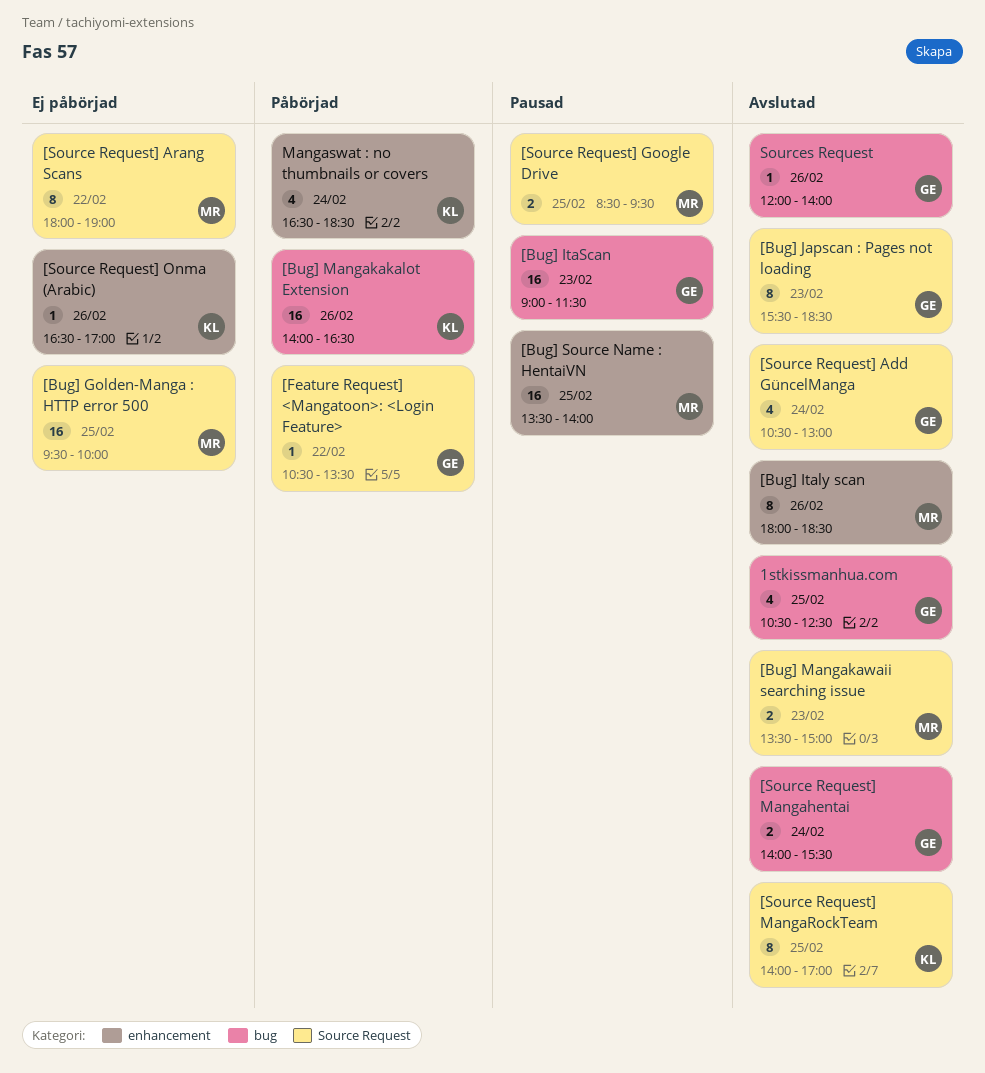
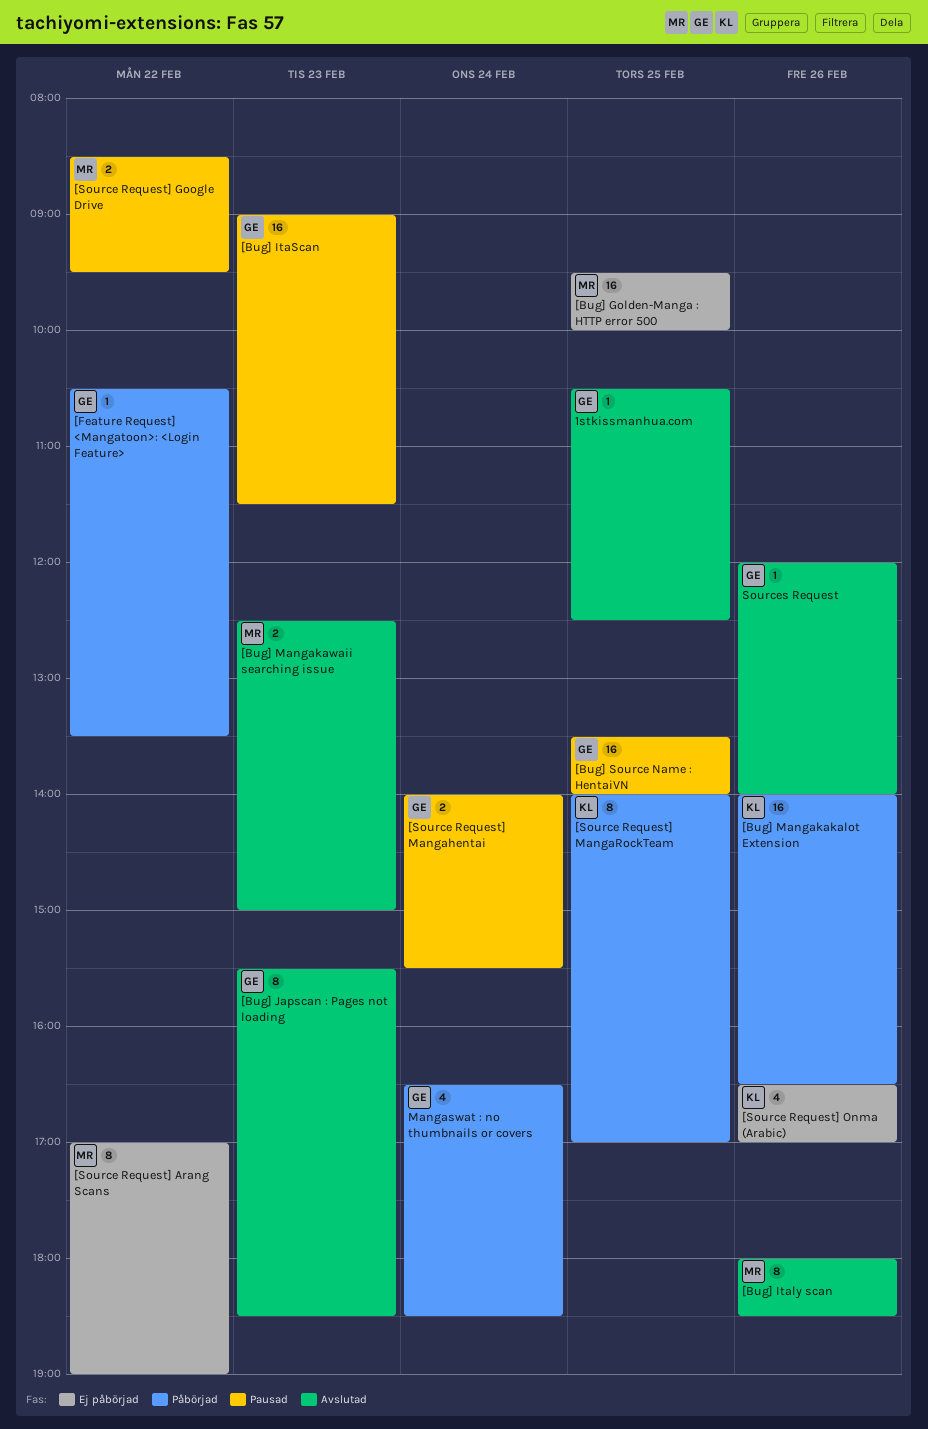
1stkissmanhua.com, estimate: 4 -> 1
[Bug] Mangakawaii searching issue, begins: 13:30 -> 12:30
[Bug] Source Name : HentaiVN, owner: MR -> GE
[Source Request] Add GüncelManga: present -> none
[Source Request] Arang Scans, begins: 18:00 -> 17:00
[Source Request] Google Drive, day: Feb 25 -> Feb 22
[Source Request] Mangahentai, status: Avslutad -> Pausad
[Source Request] MangaRockTeam, status: Avslutad -> Påbörjad
[Source Request] Onma (Arabic), estimate: 1 -> 4
Mangaswat : no thumbnails or covers, owner: KL -> GE

